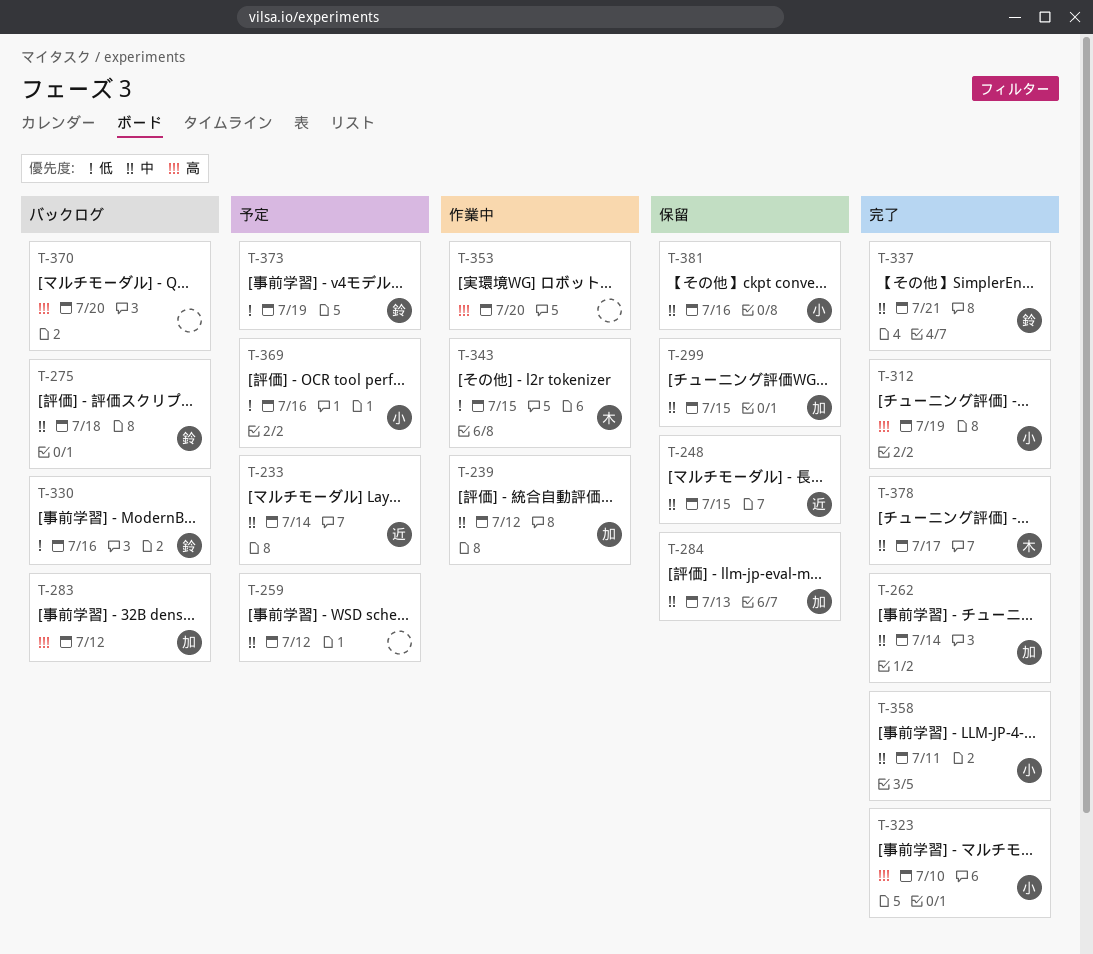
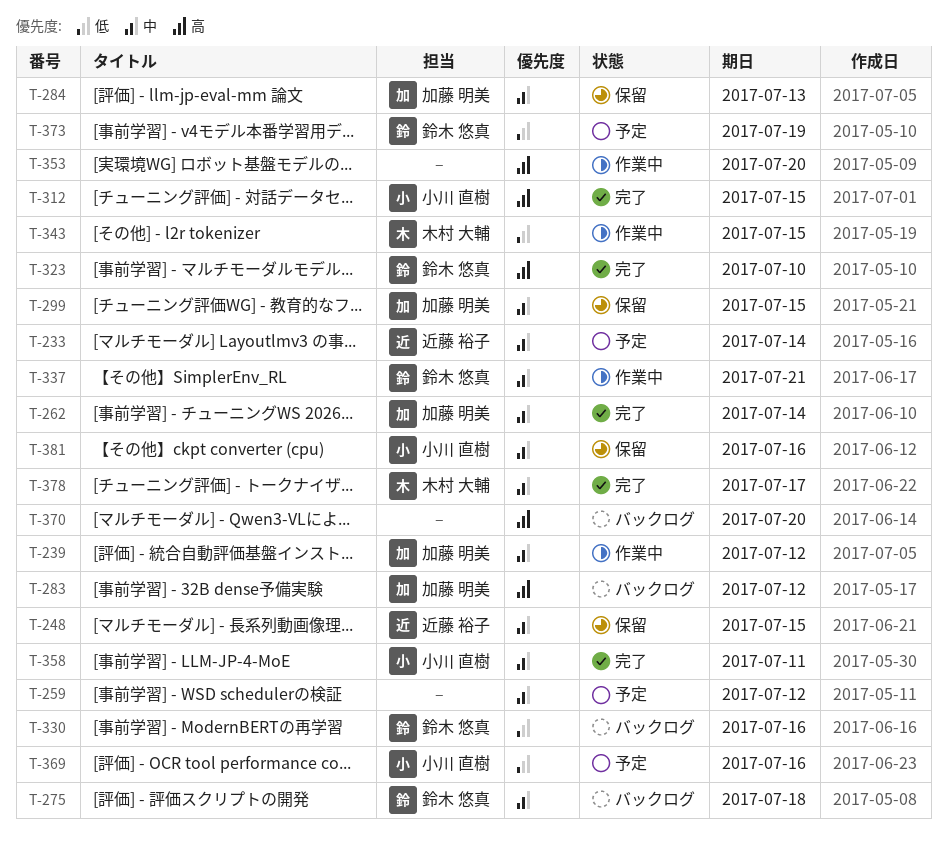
T-312, due: Jul 19 -> Jul 15
T-323, owner: 小川 直樹 -> 鈴木 悠真
T-337, status: 完了 -> 作業中

